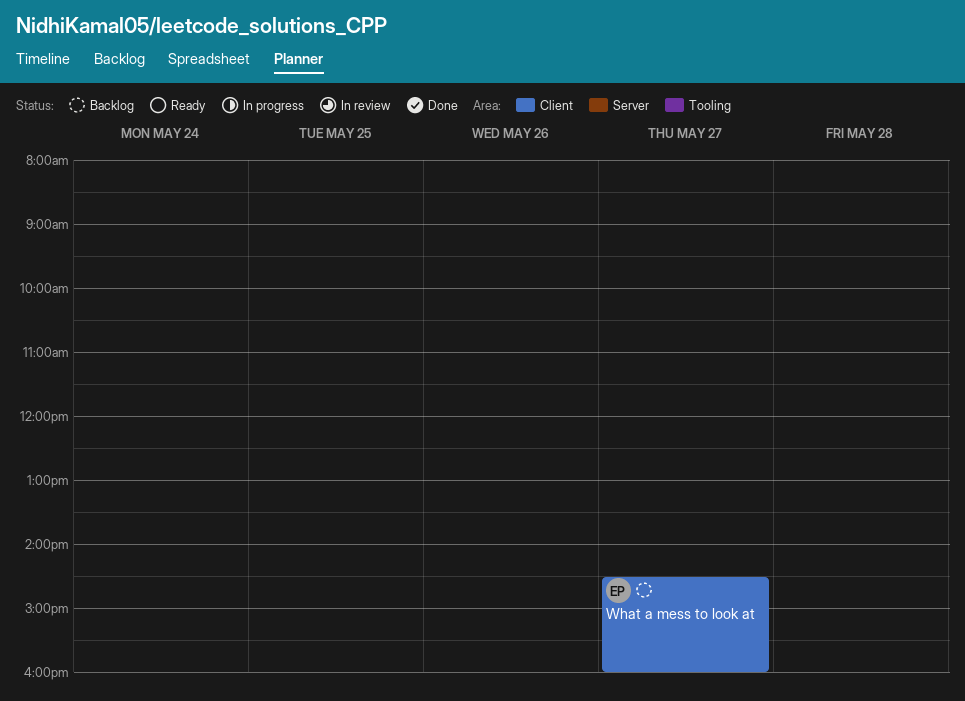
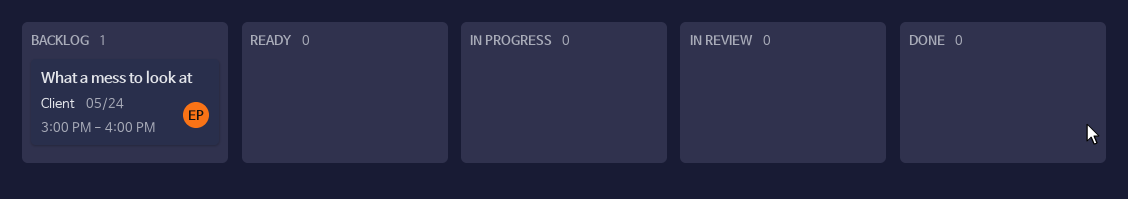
What a mess to look at, day: May 27 -> May 24
What a mess to look at, begins: 14:30 -> 15:00

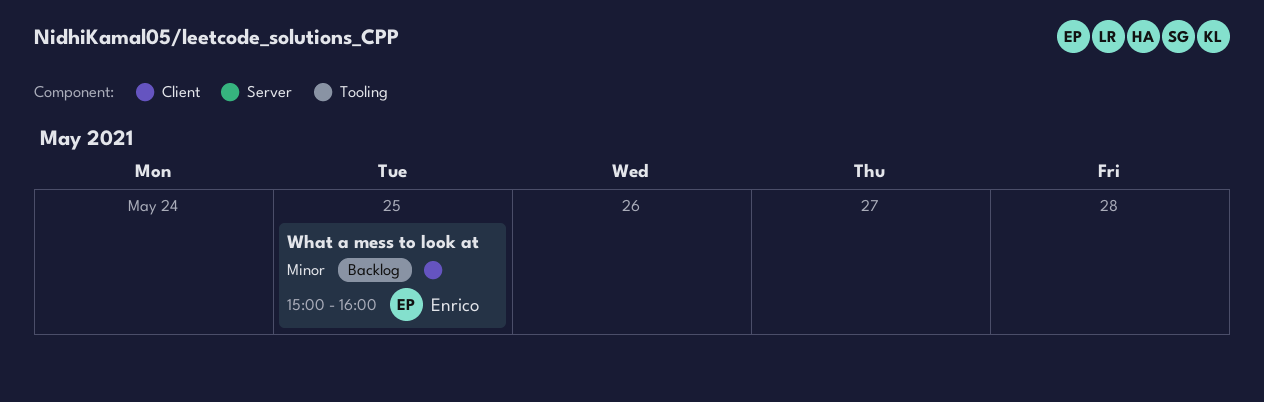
What a mess to look at, day: May 24 -> May 25

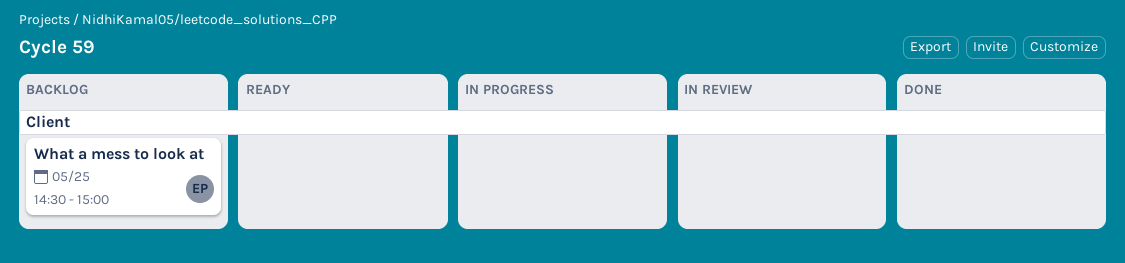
What a mess to look at, begins: 15:00 -> 14:30
What a mess to look at, ends: 16:00 -> 15:00

